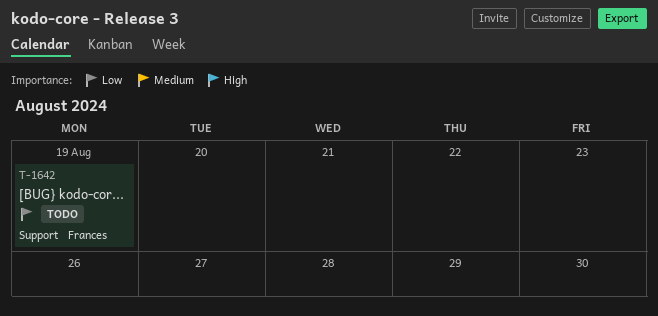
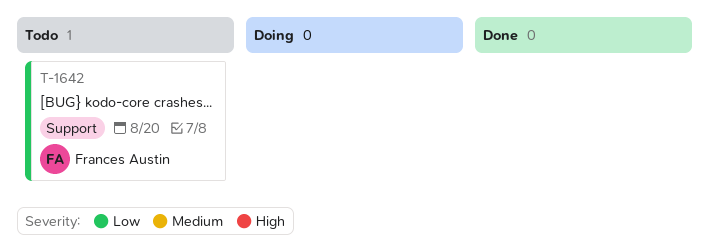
T-1642, due: Aug 19 -> Aug 20

